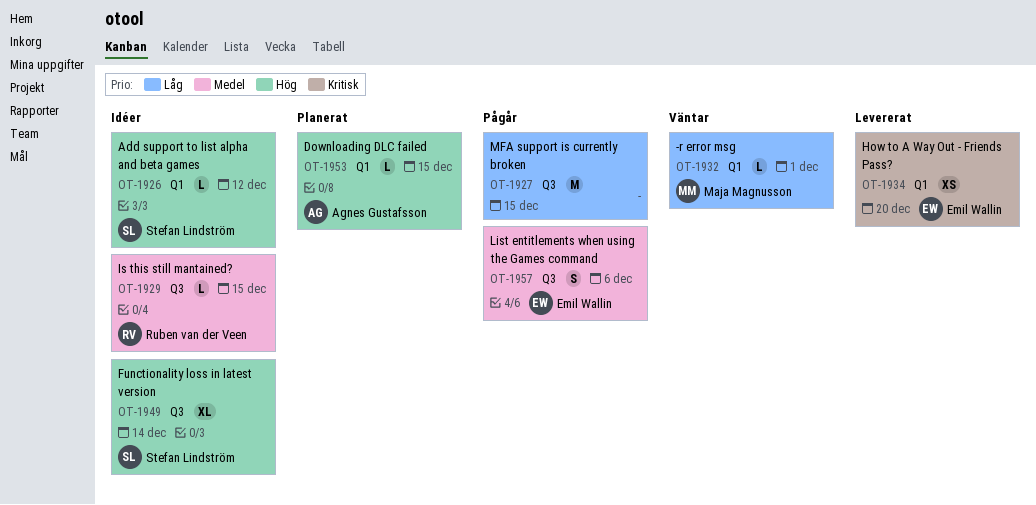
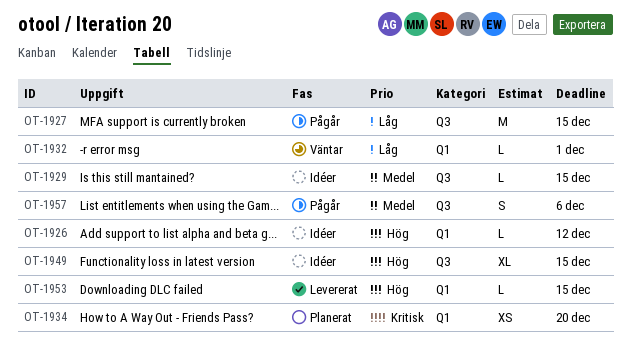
OT-1934, status: Levererat -> Planerat
OT-1949, due: Dec 14 -> Dec 15
OT-1953, status: Planerat -> Levererat

